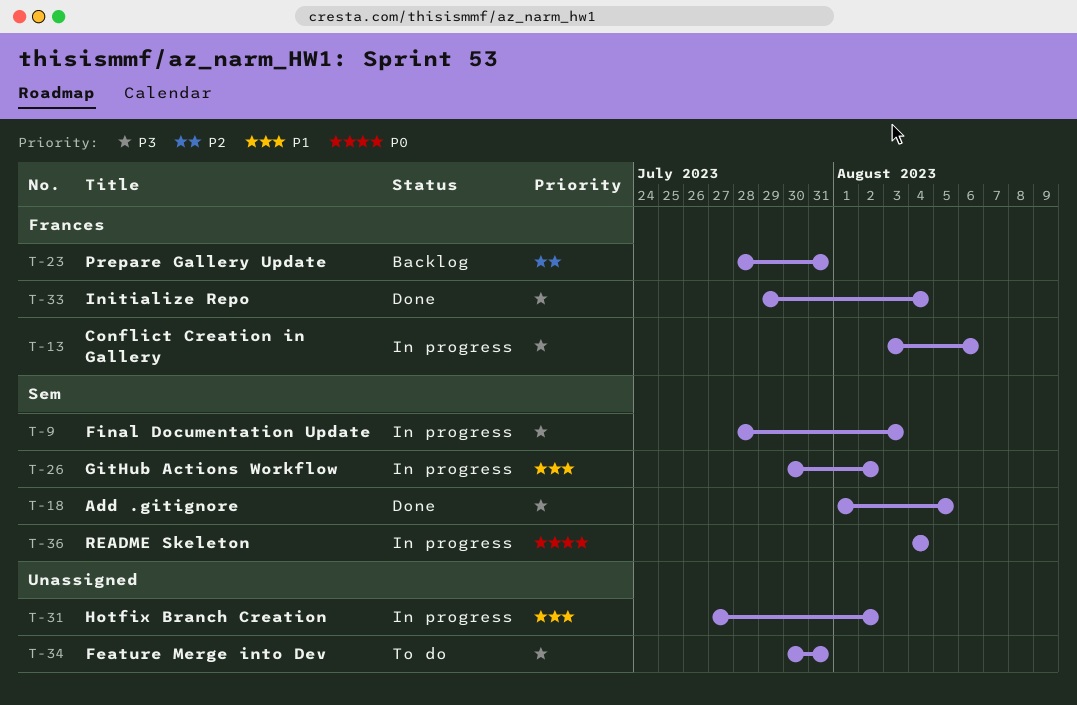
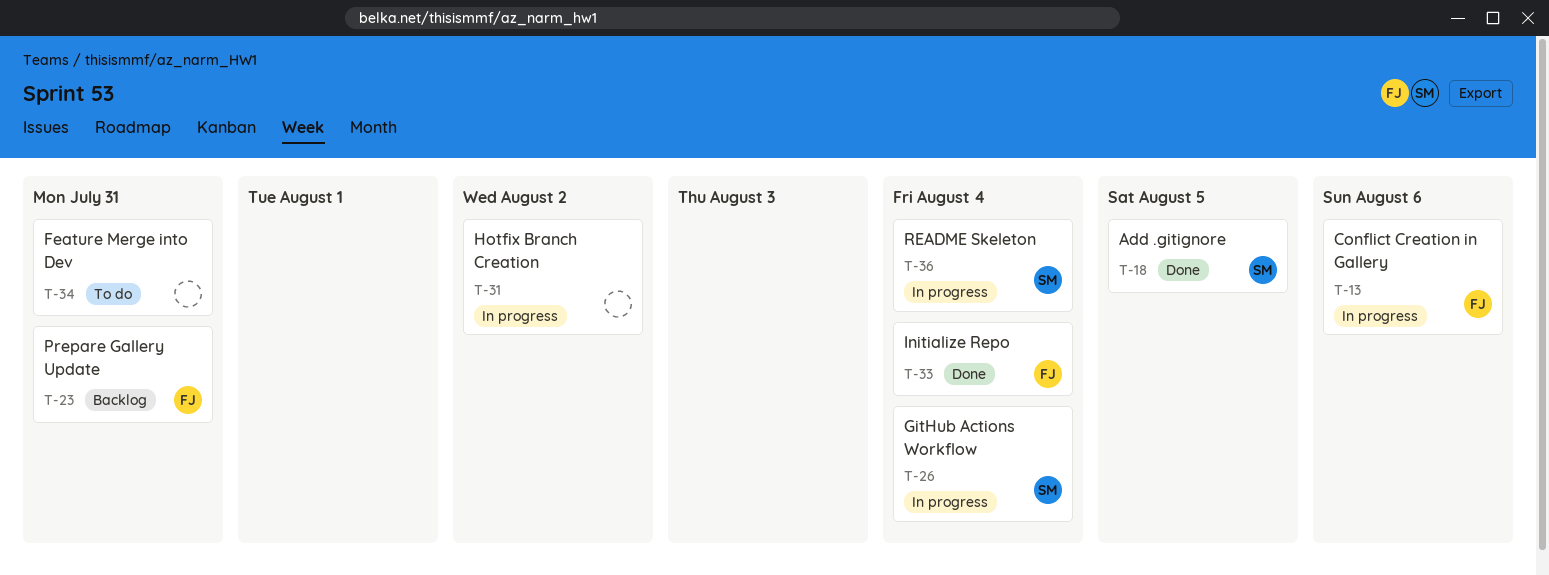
T-9: present -> none
T-26, due: Aug 2 -> Aug 4

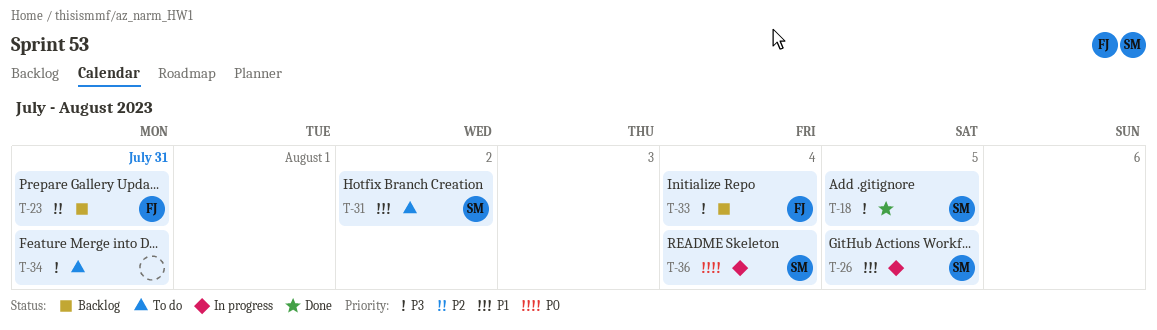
T-13: present -> none
T-26, due: Aug 4 -> Aug 5
T-31, status: In progress -> To do
T-31, owner: none -> SM
T-33, status: Done -> Backlog

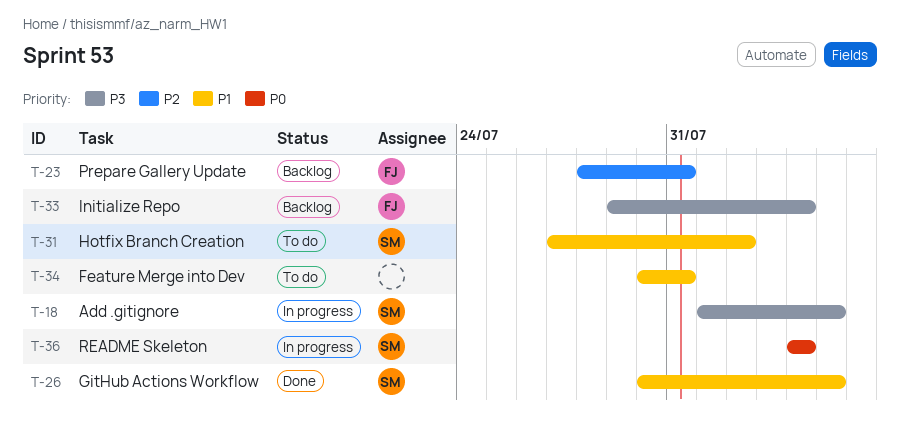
T-18, status: Done -> In progress
T-26, status: In progress -> Done
T-34, priority: P3 -> P1

